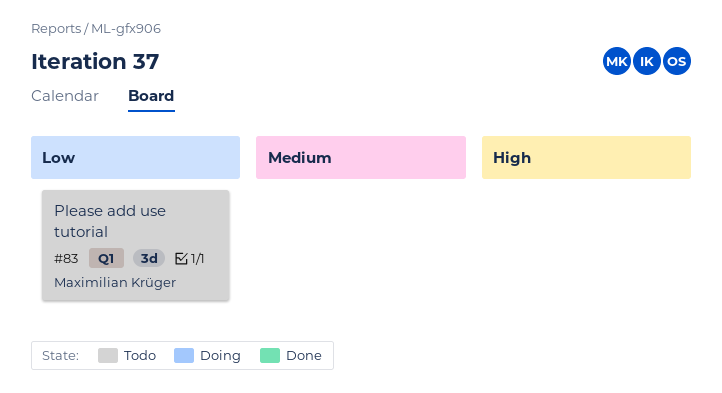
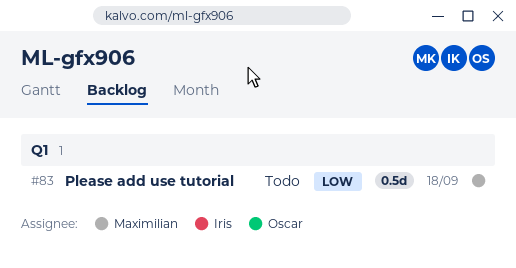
#83, estimate: 3d -> 0.5d

